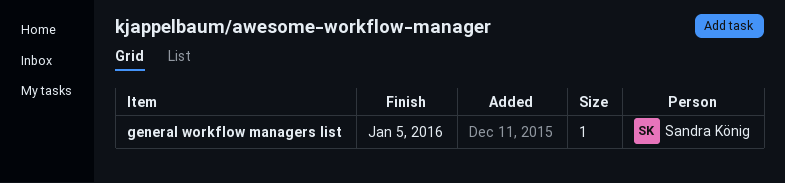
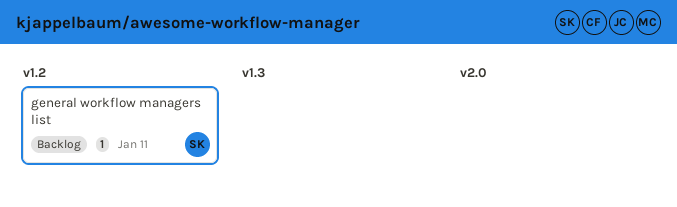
general workflow managers list, due: Jan 5 -> Jan 11

